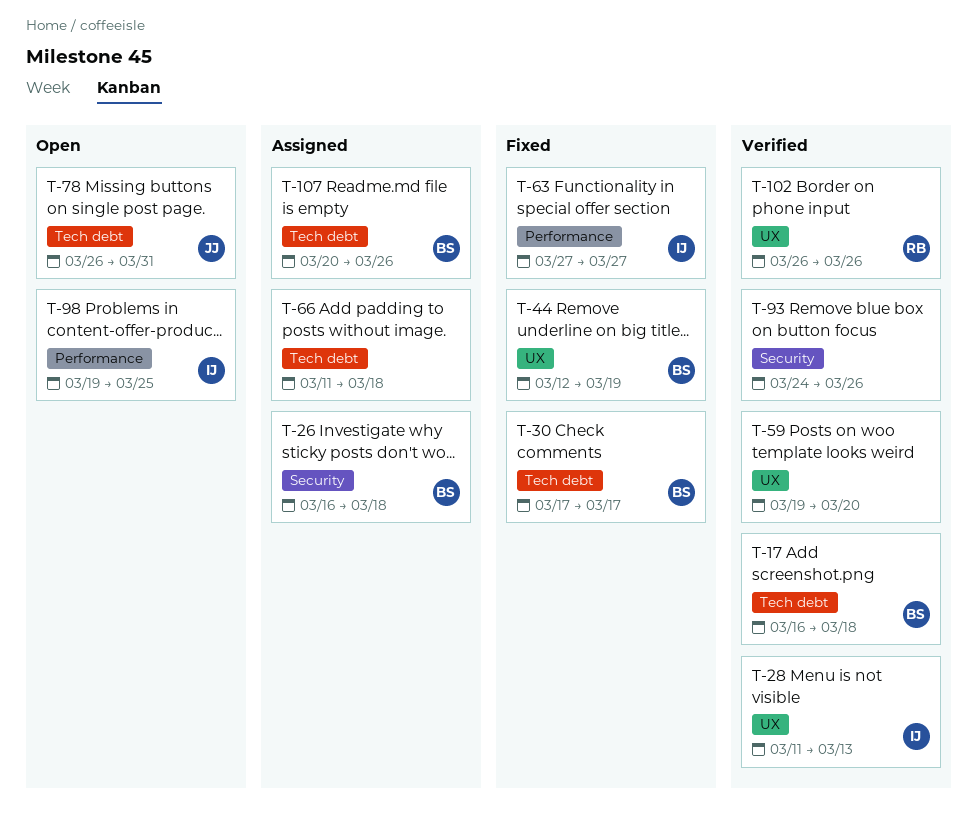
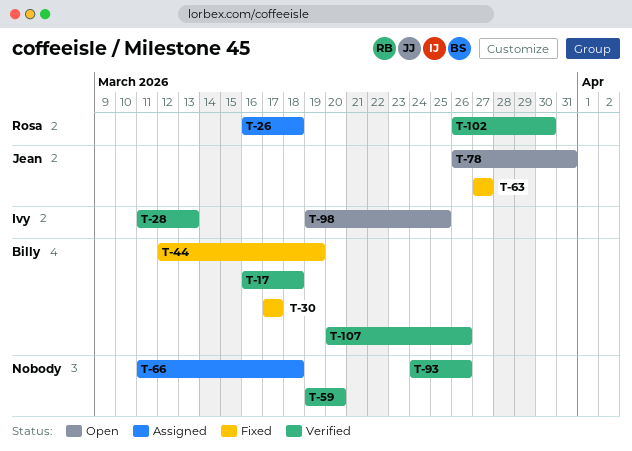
T-26, owner: Billy -> Rosa
T-63, owner: Ivy -> Jean
T-102, due: Mar 26 -> Mar 30
T-107, status: Assigned -> Verified

